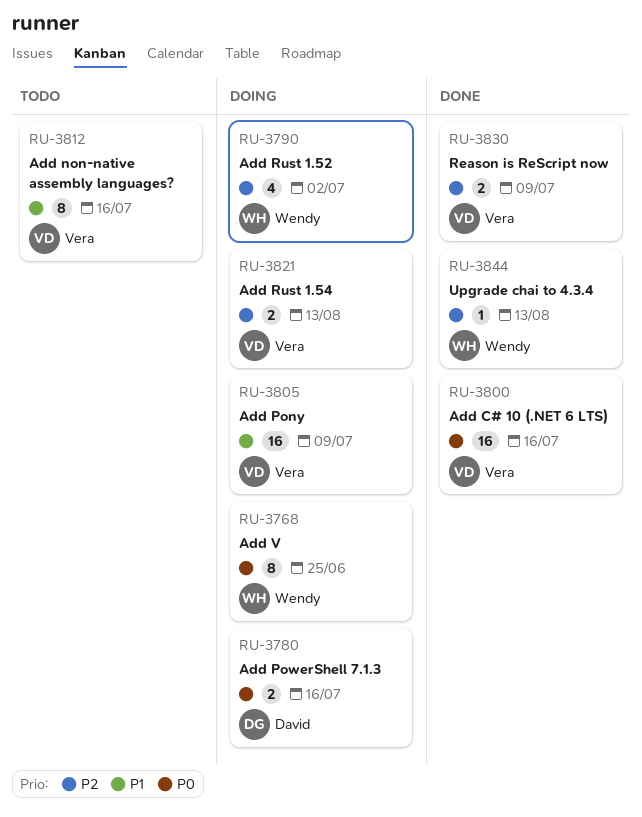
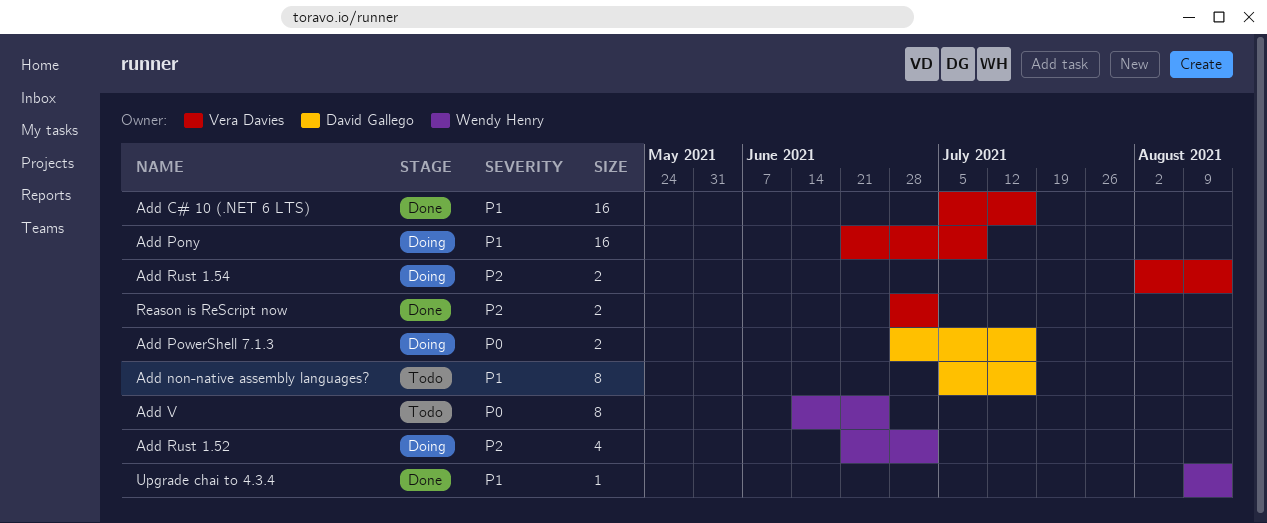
Add C# 10 (.NET 6 LTS), priority: P0 -> P1
Add non-native assembly languages?, owner: Vera Davies -> David Gallego
Add V, status: Doing -> Todo
Reason is ReScript now, due: Jul 9 -> Jul 2
Upgrade chai to 4.3.4, priority: P2 -> P1

